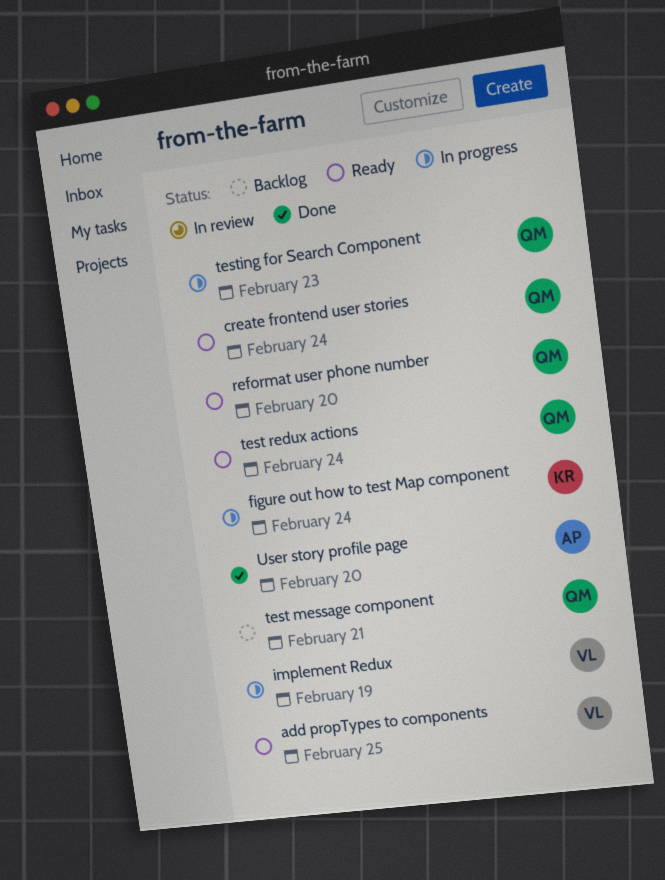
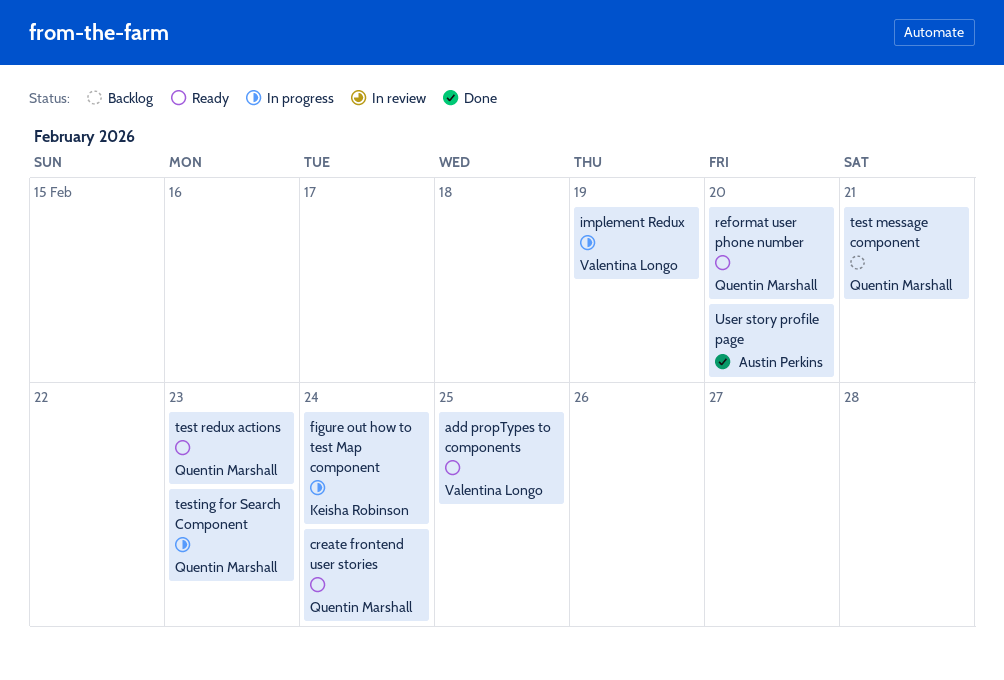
test redux actions, due: Feb 24 -> Feb 23

